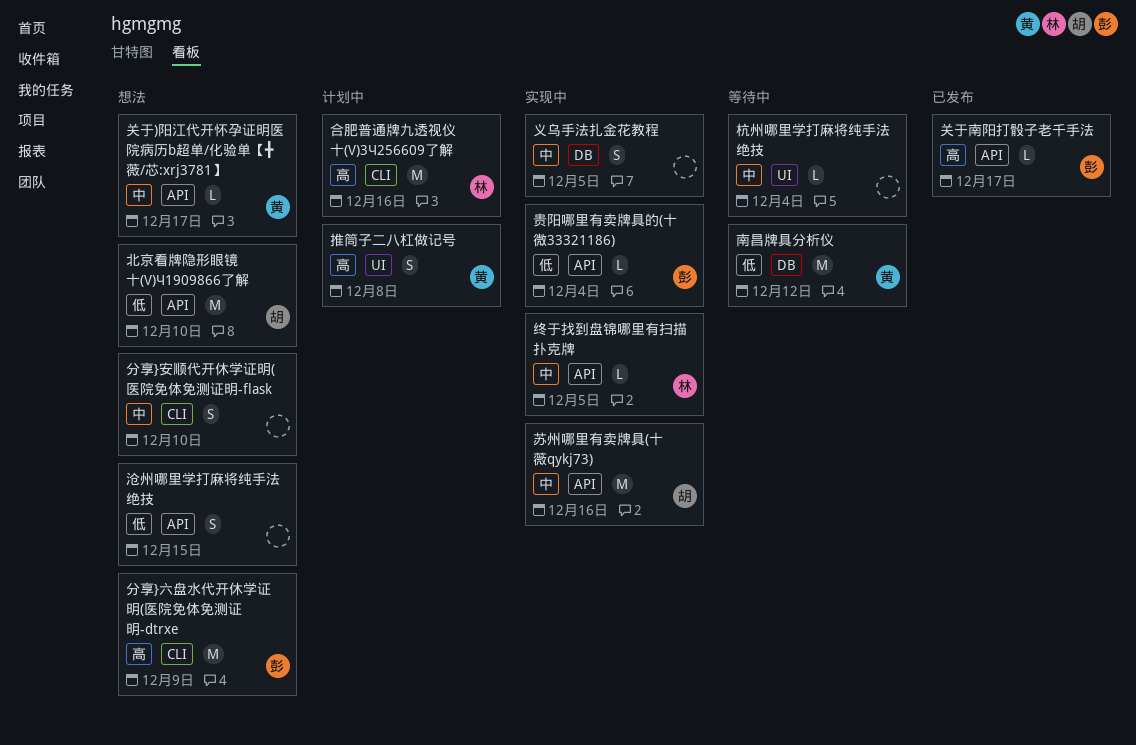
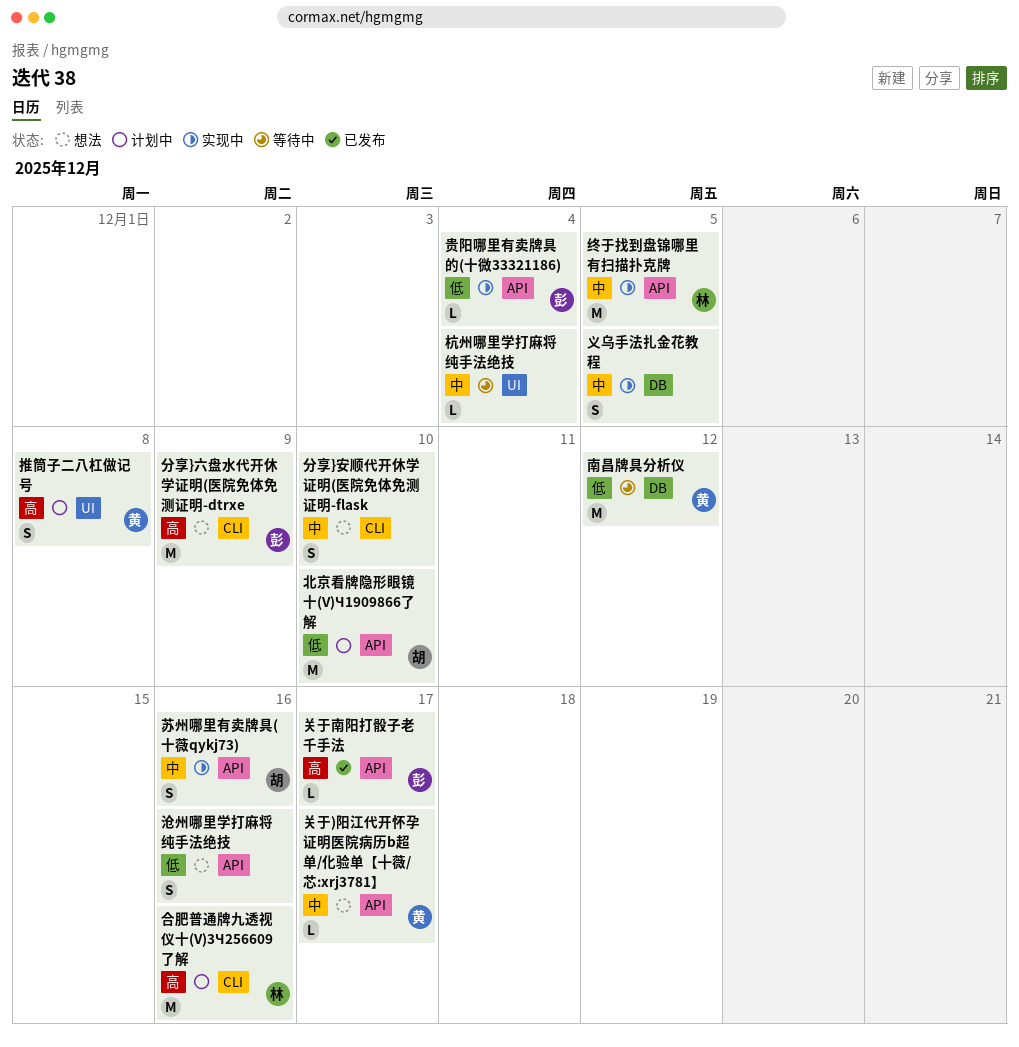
北京看牌隐形眼镜十(V)Ч1909866了解, status: 想法 -> 计划中
沧州哪里学打麻将纯手法绝技, due: Dec 15 -> Dec 16
终于找到盘锦哪里有扫描扑克牌, estimate: L -> M
苏州哪里有卖牌具(十薇qykj73), estimate: M -> S

